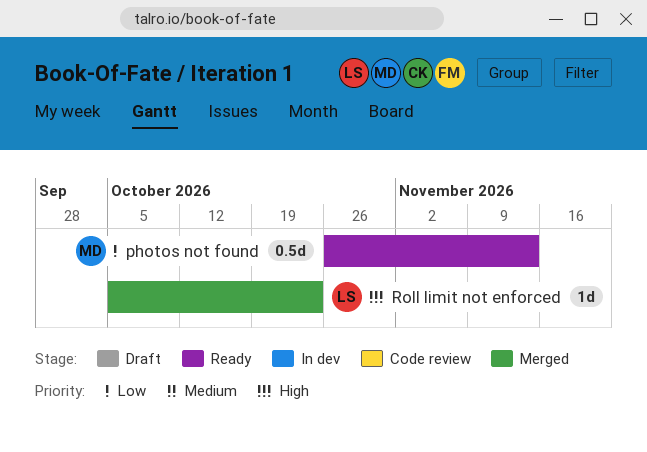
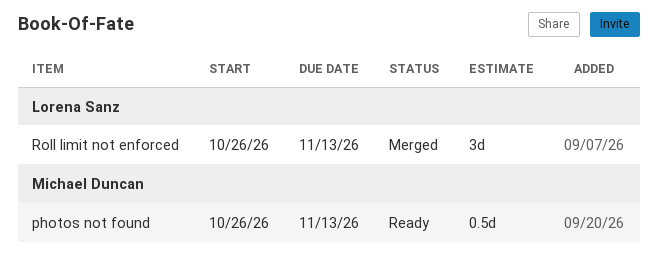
Roll limit not enforced, estimate: 1d -> 3d
Roll limit not enforced, start: Oct 5 -> Oct 26
Roll limit not enforced, due: Oct 23 -> Nov 13

